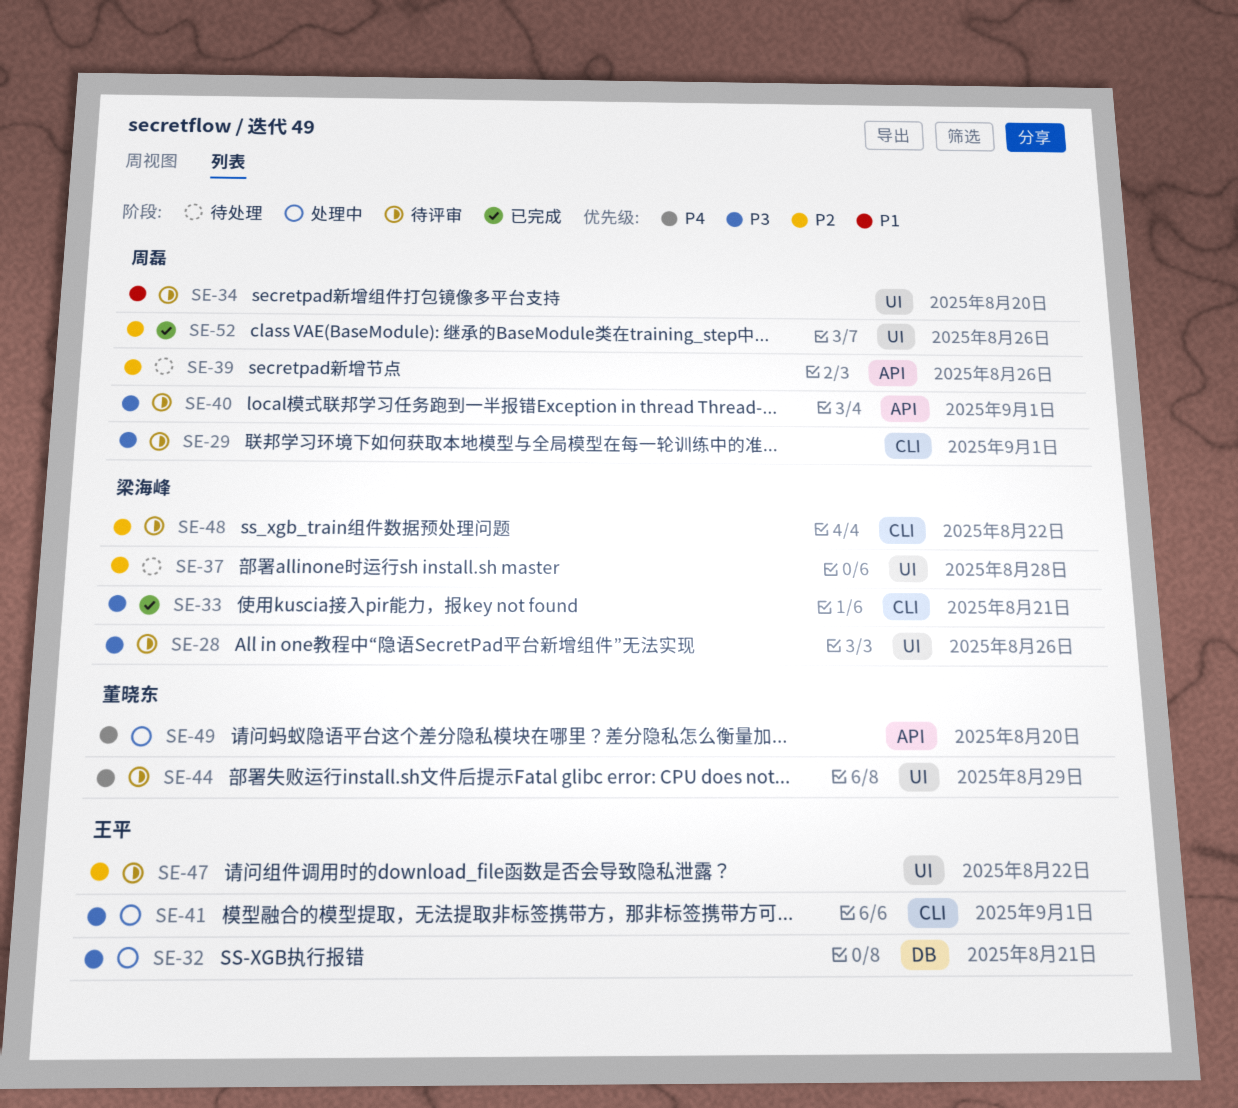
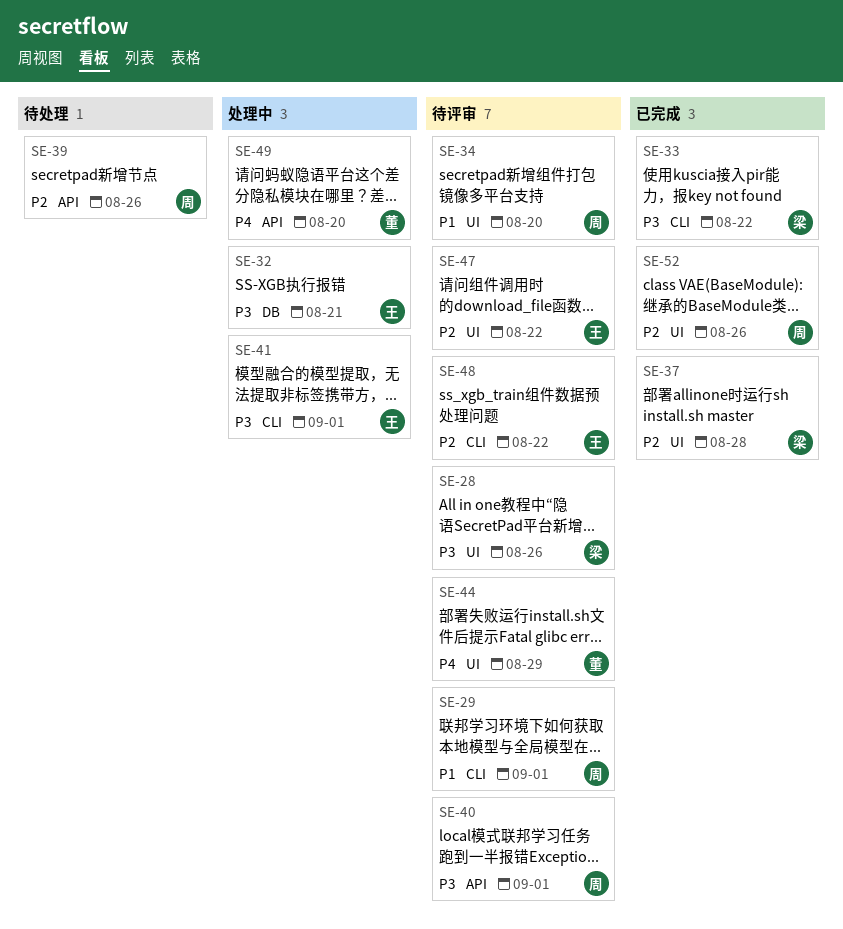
SE-29, priority: P3 -> P1
SE-33, due: Aug 21 -> Aug 22
SE-37, status: 待处理 -> 已完成
SE-48, owner: 梁海峰 -> 王平

